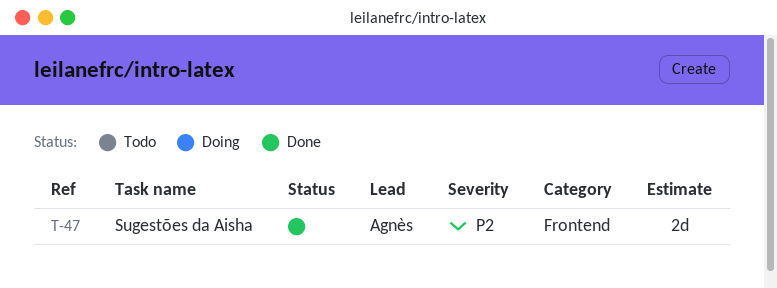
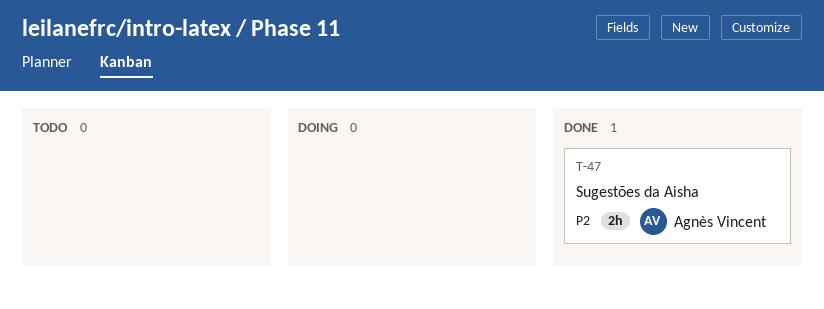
T-47, estimate: 2d -> 2h

